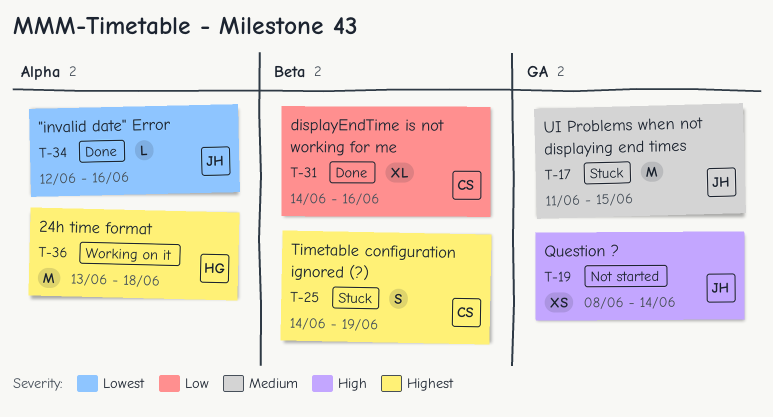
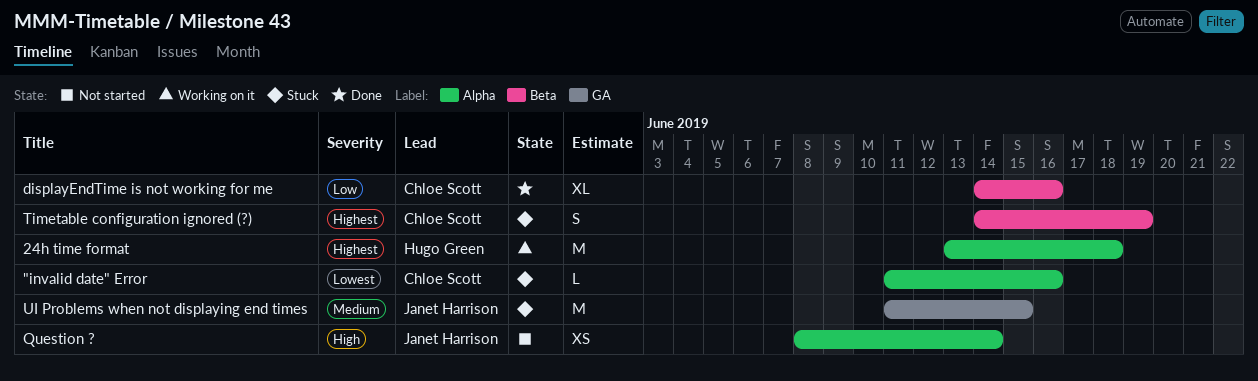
"invalid date" Error, status: Done -> Stuck
"invalid date" Error, owner: Janet Harrison -> Chloe Scott
"invalid date" Error, start: Jun 12 -> Jun 11
Question ?, label: GA -> Alpha

